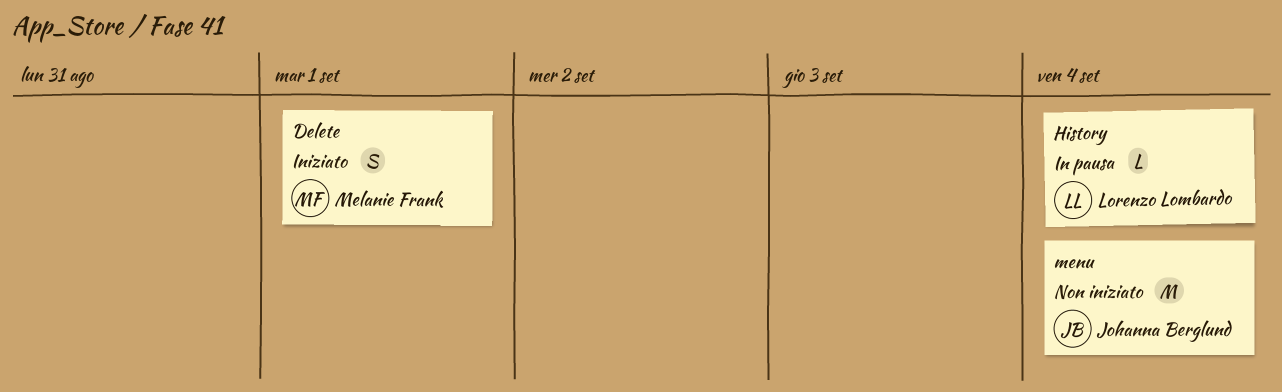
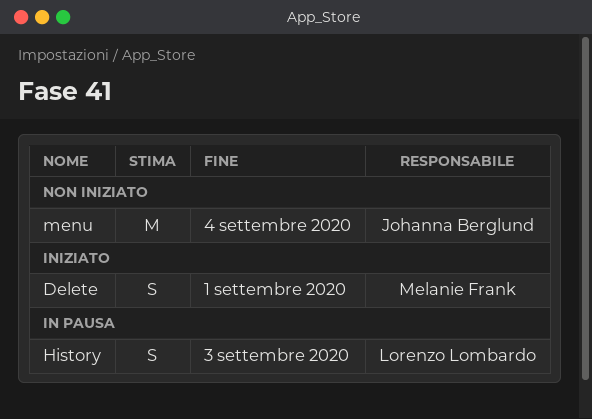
History, estimate: L -> S
History, due: Sep 4 -> Sep 3

